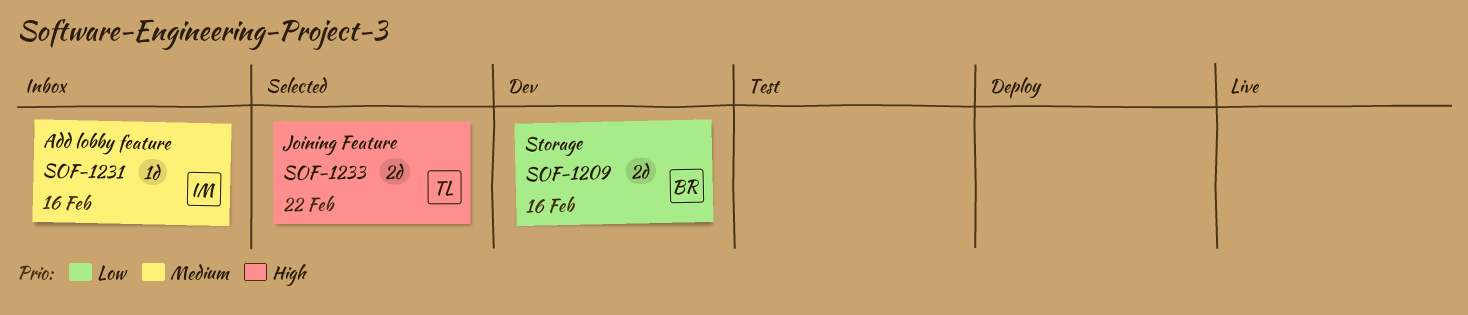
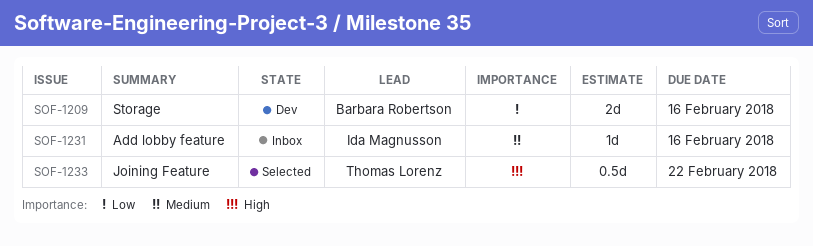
SOF-1233, estimate: 2d -> 0.5d

